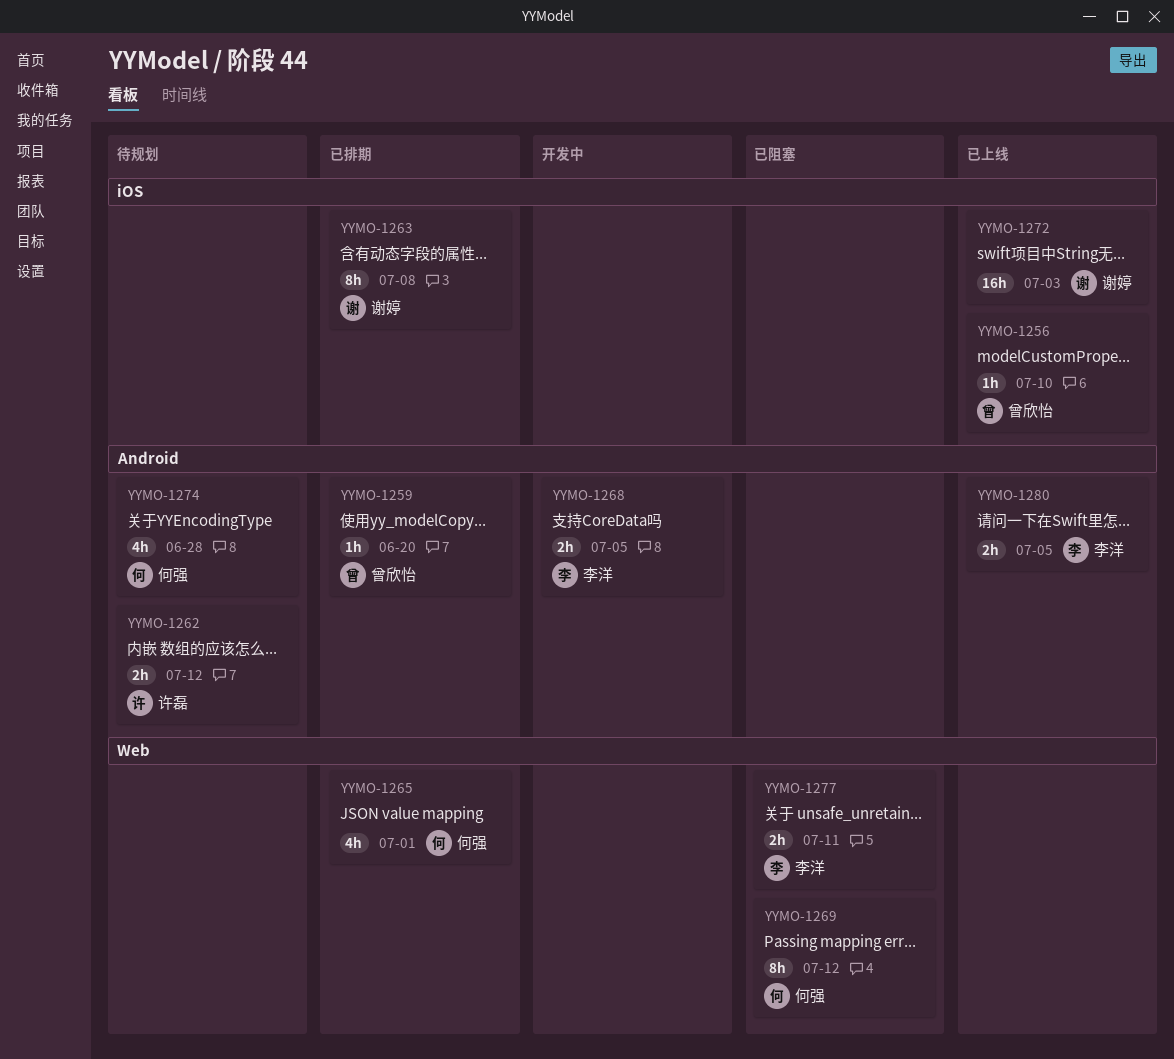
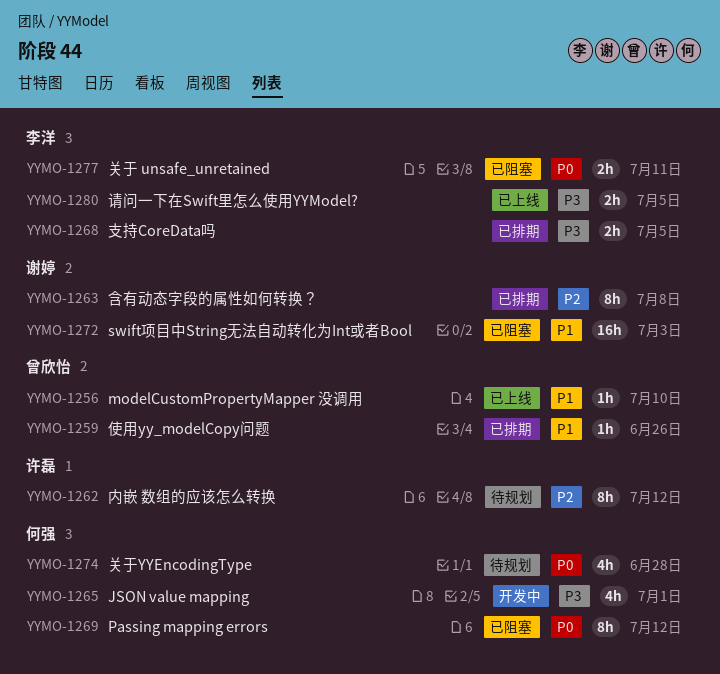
YYMO-1259, due: Jun 20 -> Jun 26
YYMO-1262, estimate: 2h -> 8h
YYMO-1265, status: 已排期 -> 开发中
YYMO-1268, status: 开发中 -> 已排期
YYMO-1272, status: 已上线 -> 已阻塞

